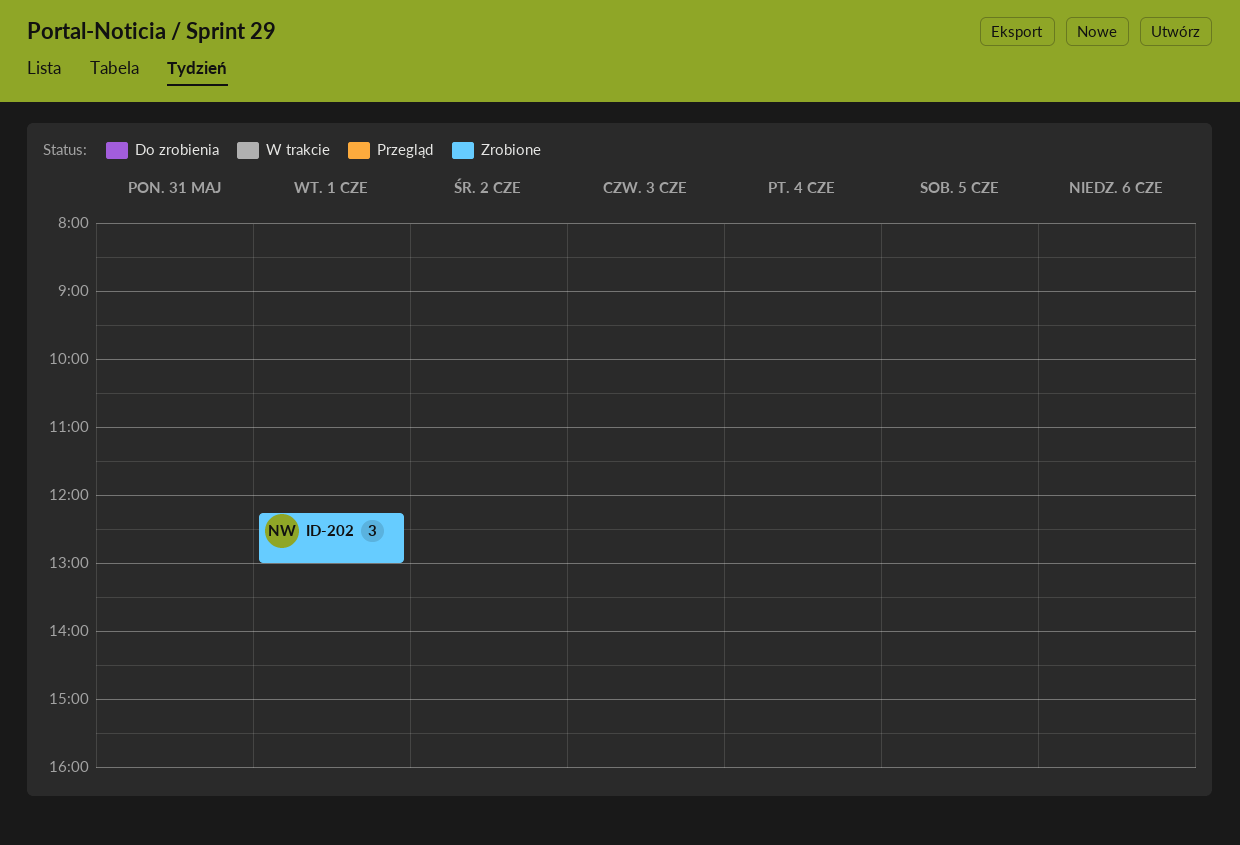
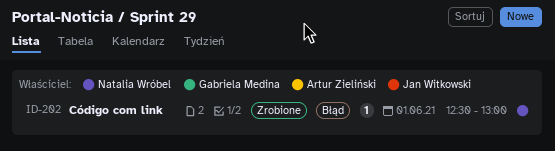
ID-202, estimate: 3 -> 1
ID-202, begins: 12:15 -> 12:30

